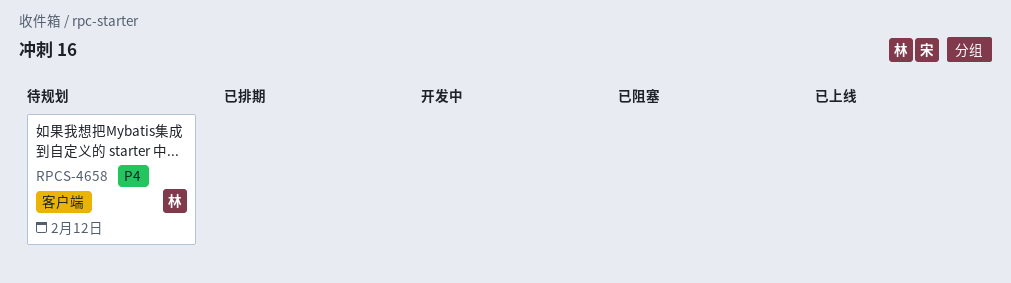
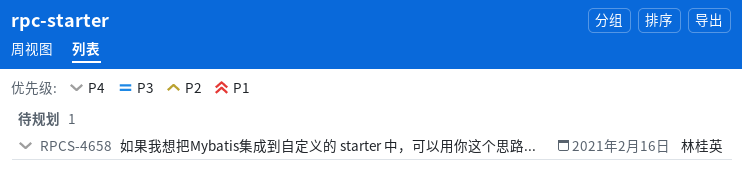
RPCS-4658, due: Feb 12 -> Feb 16

